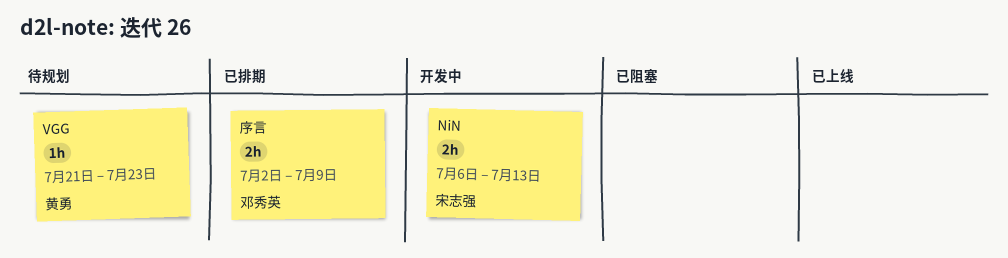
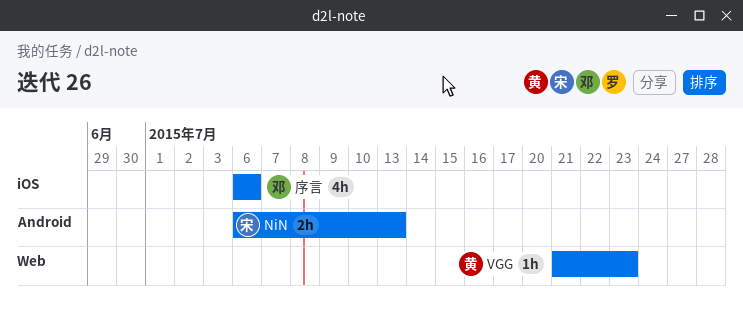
序言, estimate: 2h -> 4h
序言, start: Jul 2 -> Jul 6
序言, due: Jul 9 -> Jul 6

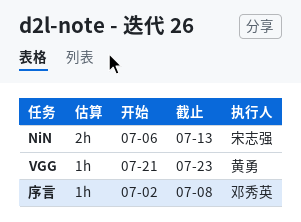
序言, estimate: 4h -> 1h
序言, start: Jul 6 -> Jul 2
序言, due: Jul 6 -> Jul 8

